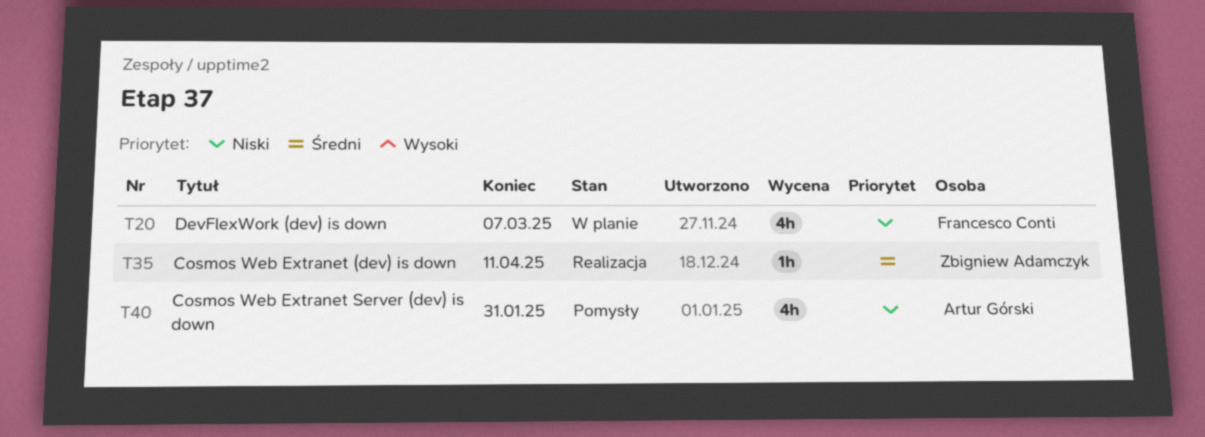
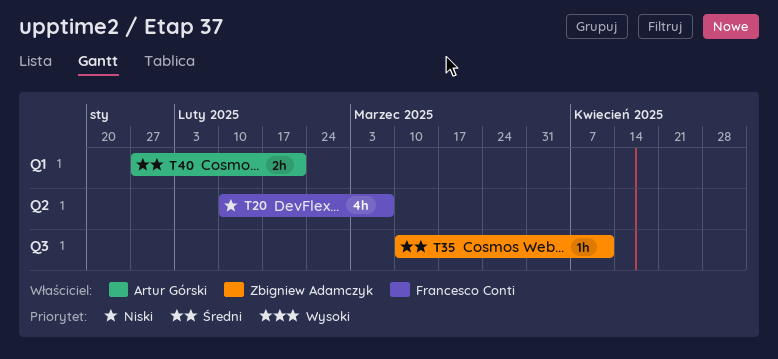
T40, priority: Niski -> Średni
T40, estimate: 4h -> 2h
T40, due: Jan 31 -> Feb 21

